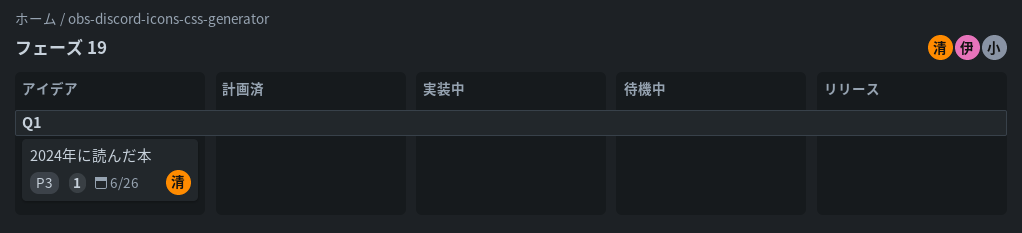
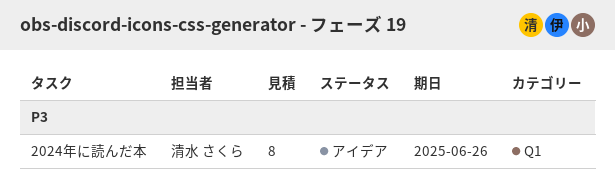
2024年に読んだ本, estimate: 1 -> 8

